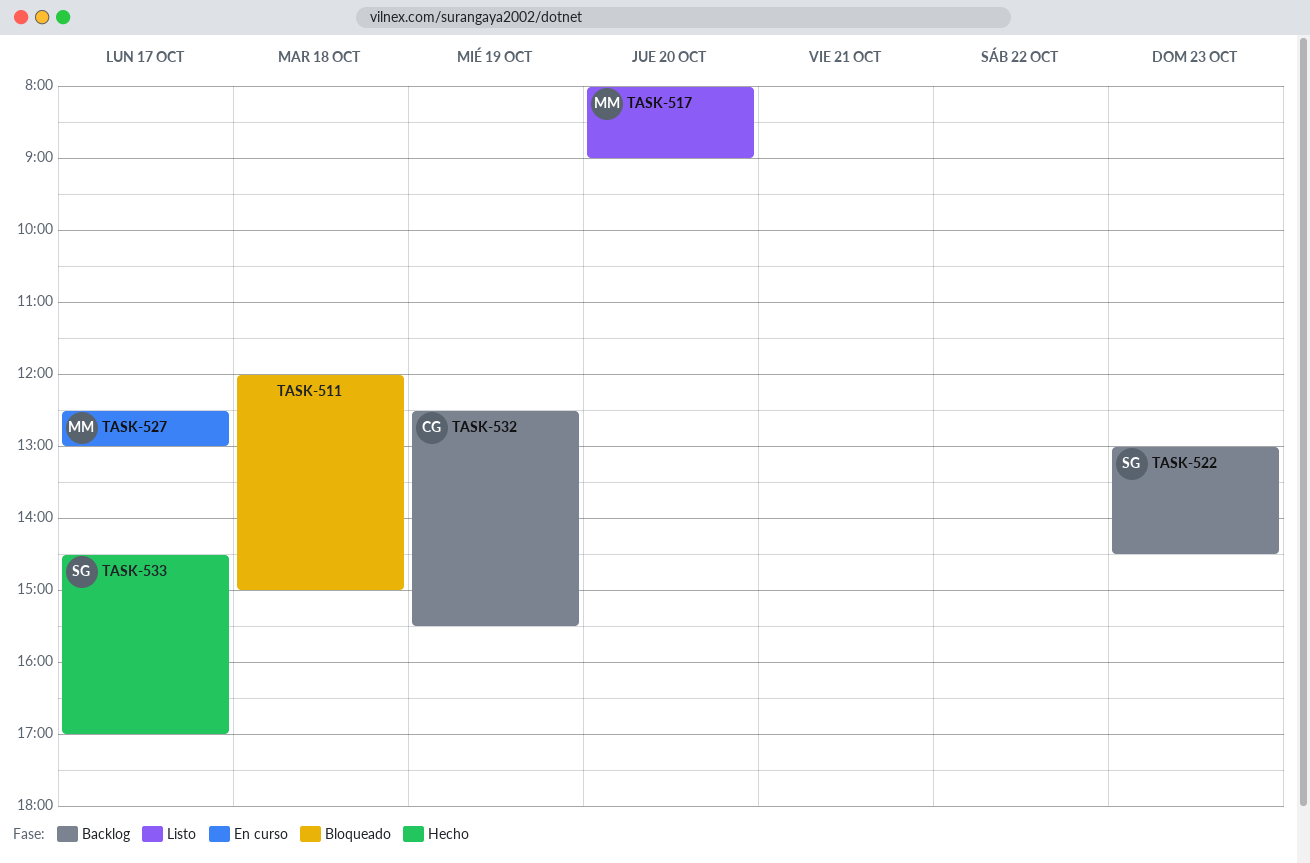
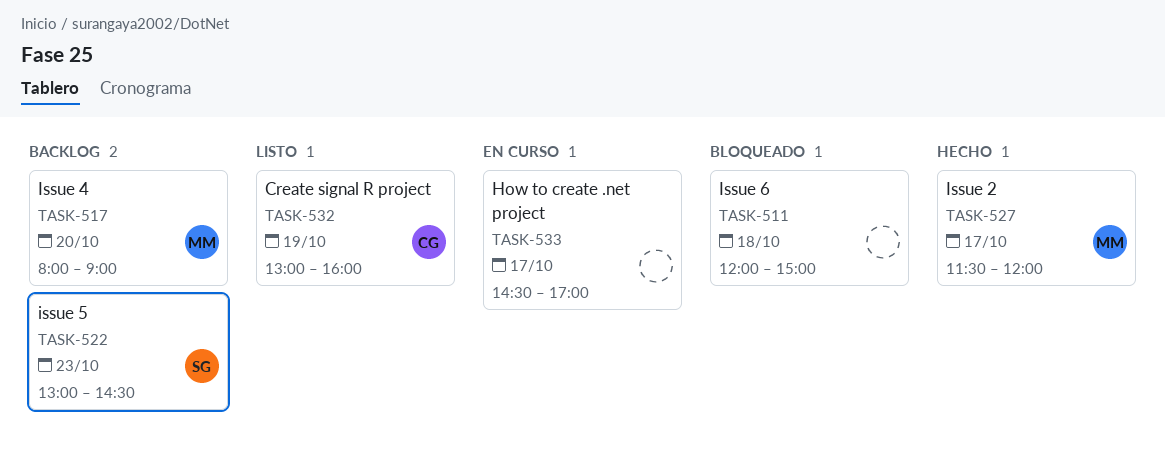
TASK-517, status: Listo -> Backlog
TASK-527, status: En curso -> Hecho
TASK-527, begins: 12:30 -> 11:30
TASK-527, ends: 13:00 -> 12:00
TASK-532, status: Backlog -> Listo
TASK-532, begins: 12:30 -> 13:00
TASK-532, ends: 15:30 -> 16:00
TASK-533, status: Hecho -> En curso
TASK-533, owner: SG -> none

